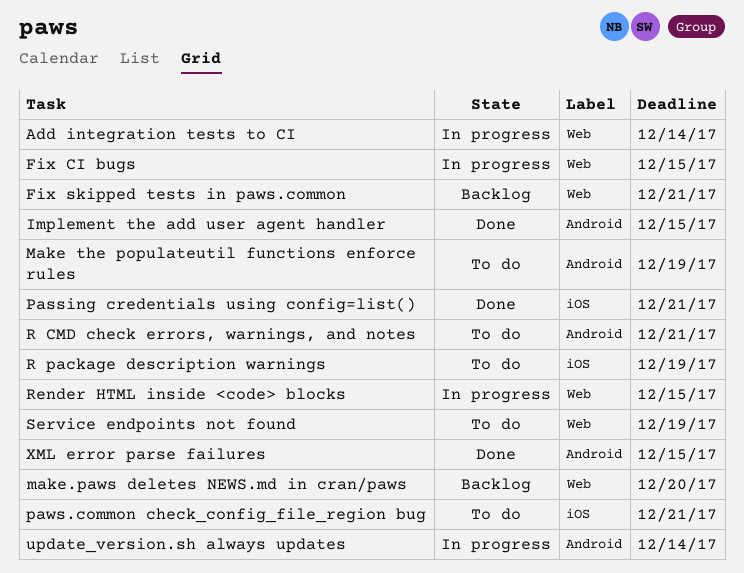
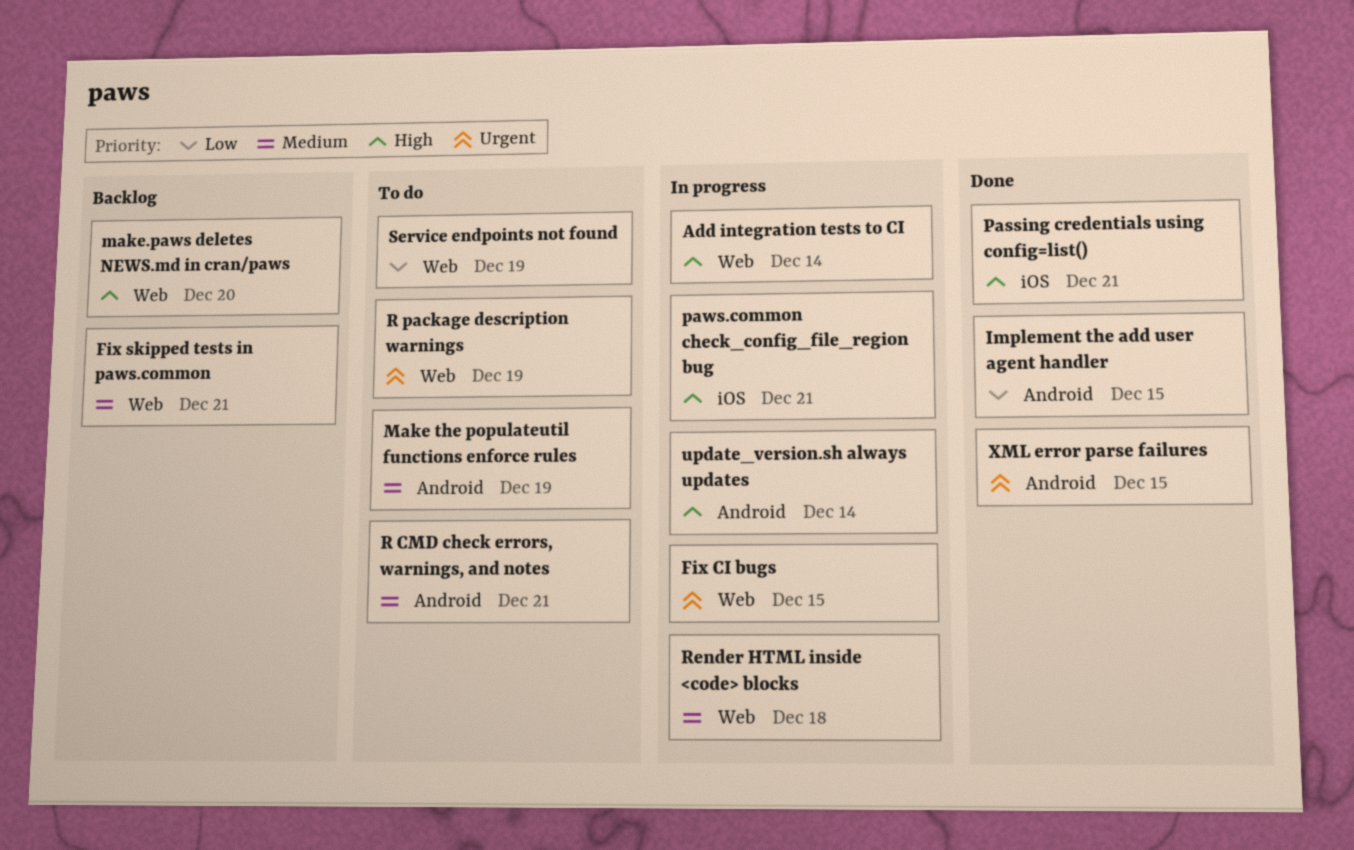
paws.common check_config_file_region bug, status: To do -> In progress
R package description warnings, label: iOS -> Web
Render HTML inside <code> blocks, due: Dec 15 -> Dec 18

